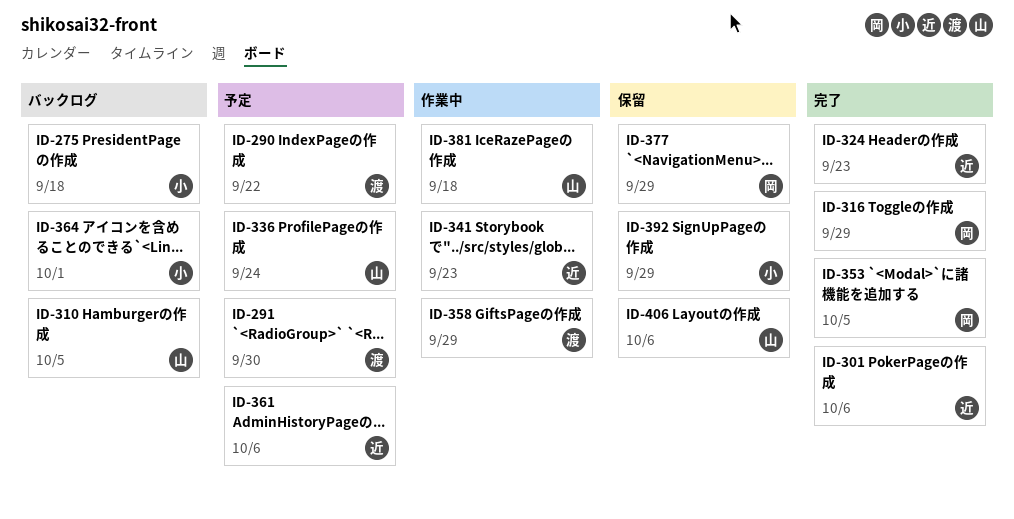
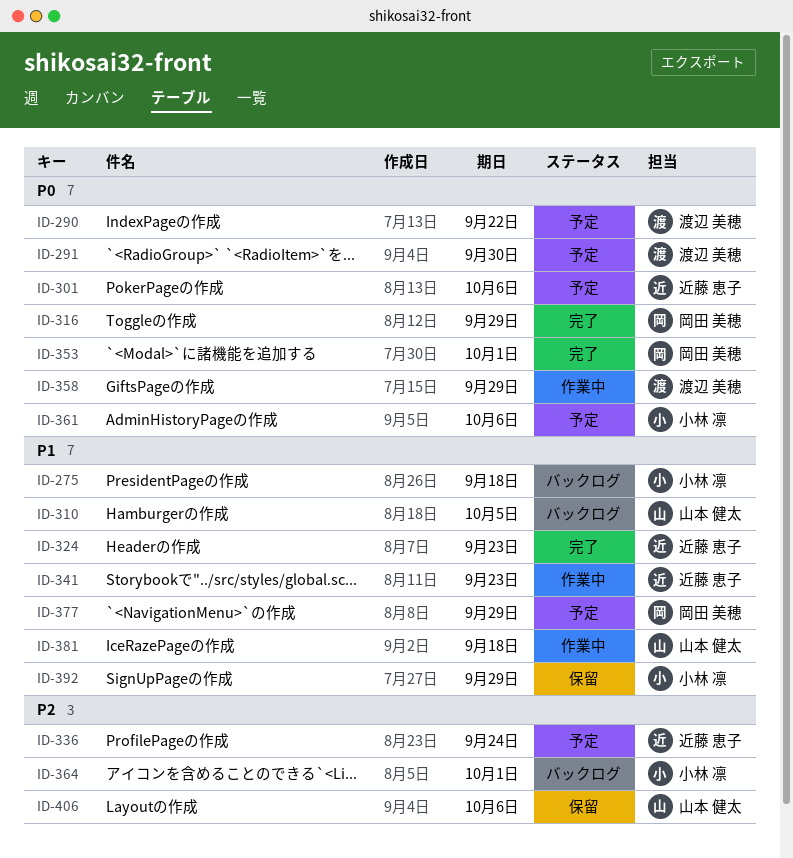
ID-301, status: 完了 -> 予定
ID-336, owner: 山本 健太 -> 近藤 恵子
ID-353, due: Oct 5 -> Oct 1
ID-361, owner: 近藤 恵子 -> 小林 凛
ID-377, status: 保留 -> 予定

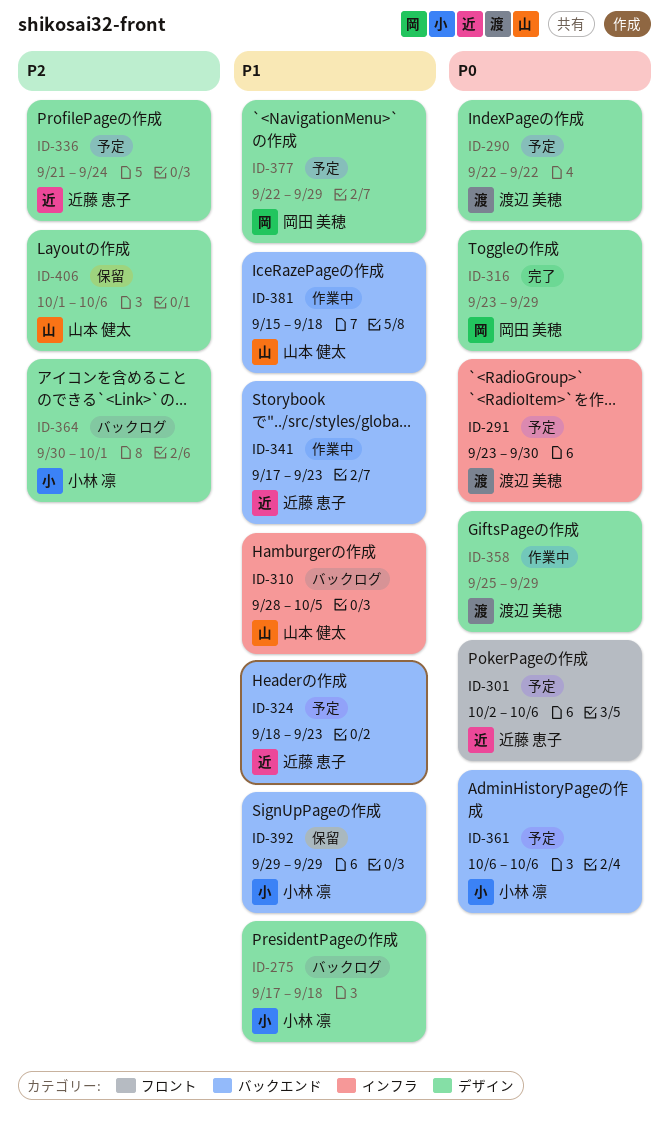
ID-324, status: 完了 -> 予定
ID-353: present -> none

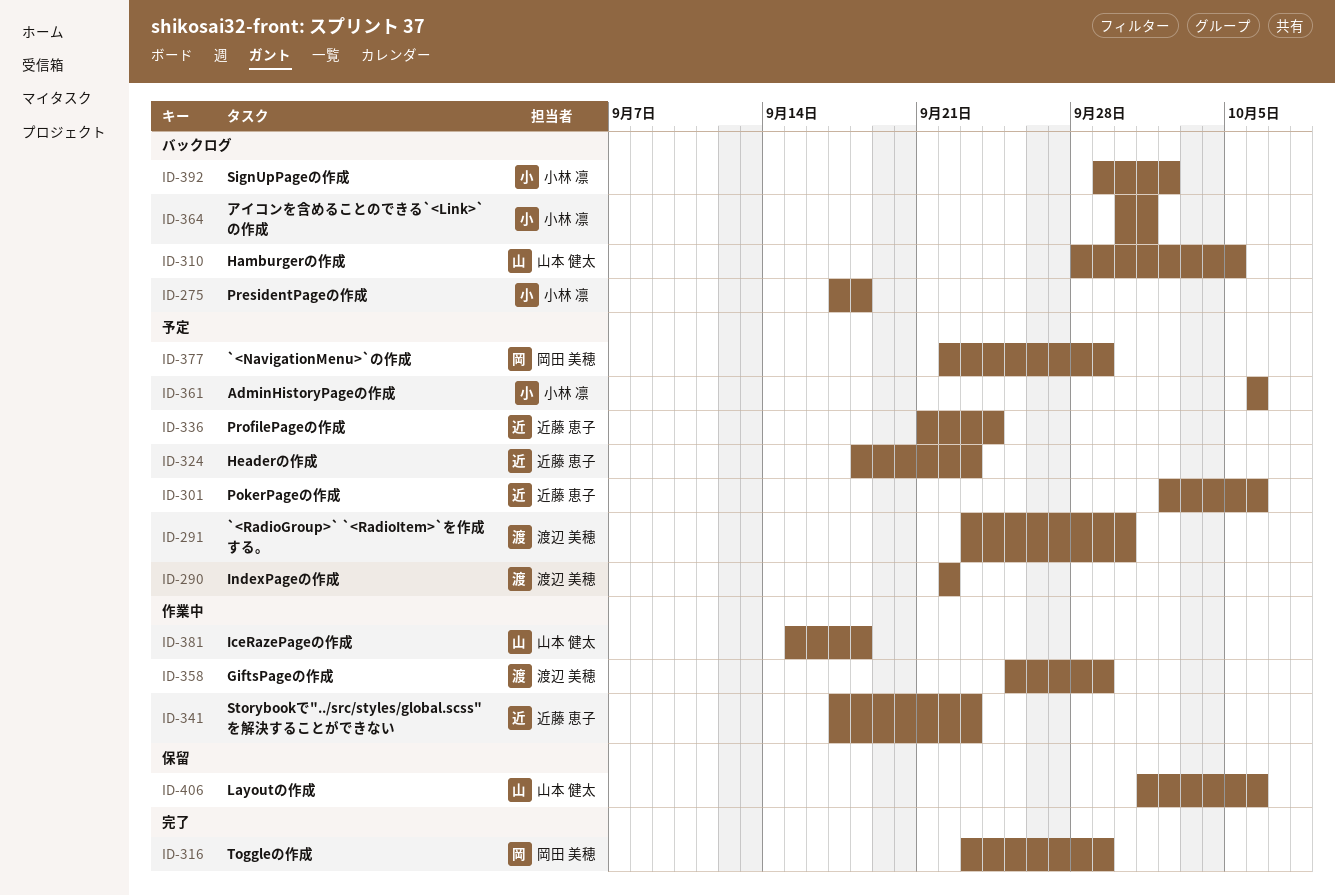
ID-392, status: 保留 -> バックログ
ID-392, due: Sep 29 -> Oct 2

